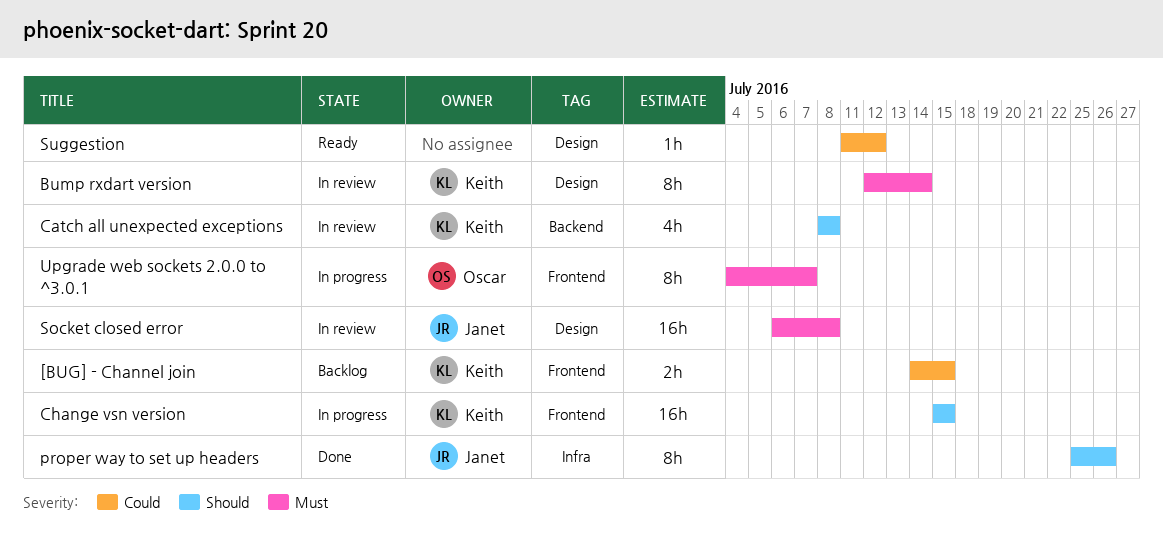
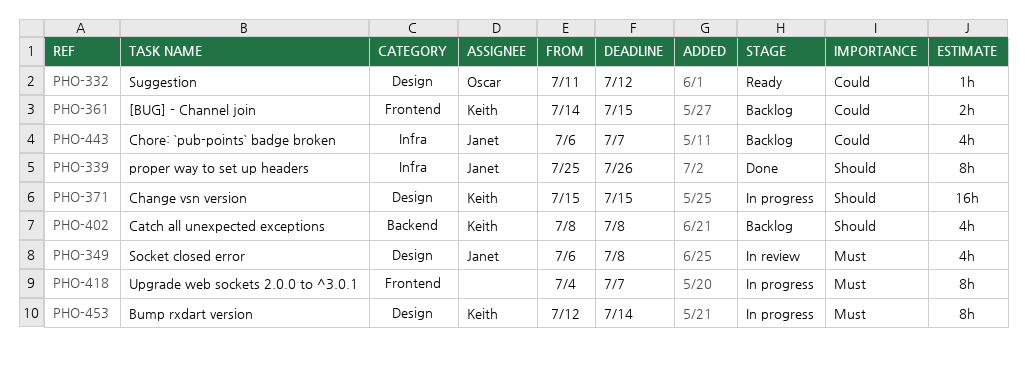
Bump rxdart version, status: In review -> In progress
Catch all unexpected exceptions, status: In review -> Backlog
Change vsn version, label: Frontend -> Design
Chore: `pub-points` badge broken: none -> present
Socket closed error, estimate: 16h -> 4h
Suggestion, owner: none -> Oscar
Upgrade web sockets 2.0.0 to ^3.0.1, owner: Oscar -> none

